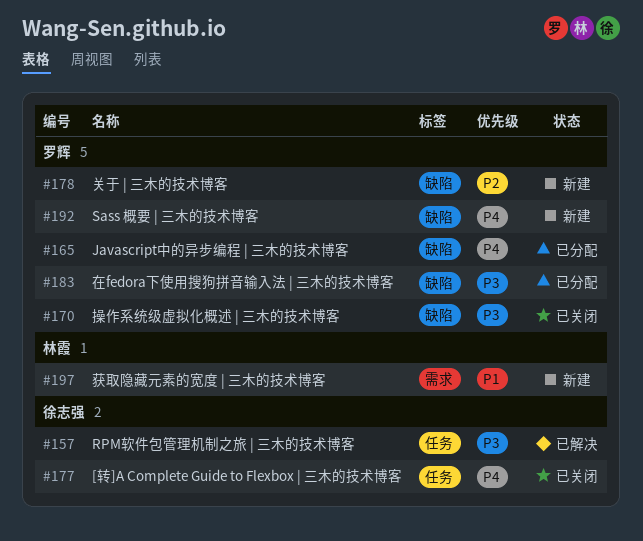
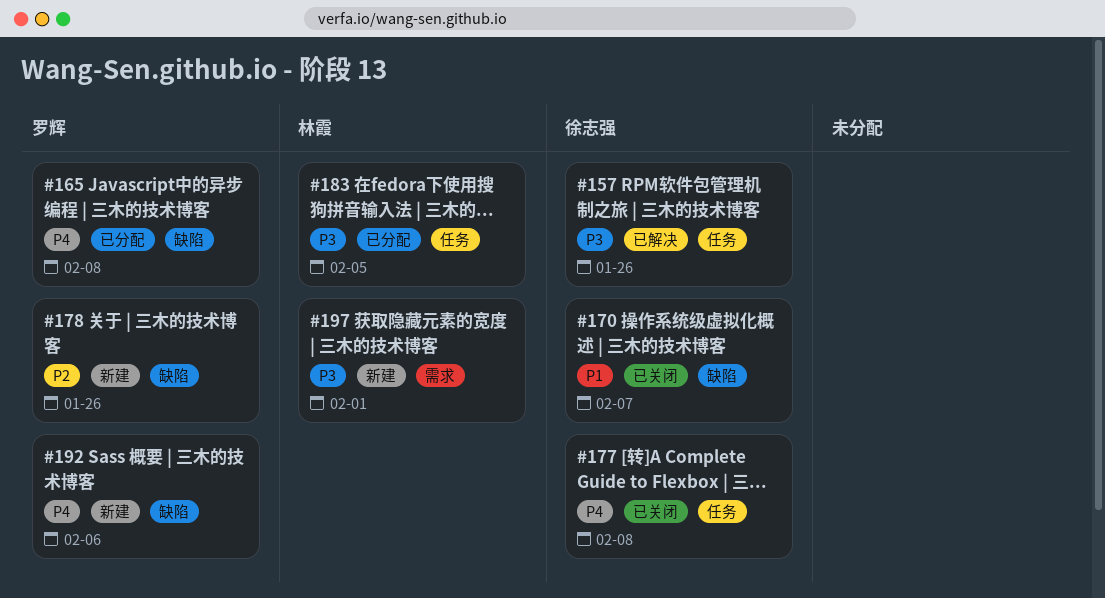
#170, owner: 罗辉 -> 徐志强
#170, priority: P3 -> P1
#183, owner: 罗辉 -> 林霞
#183, label: 缺陷 -> 任务
#197, priority: P1 -> P3

